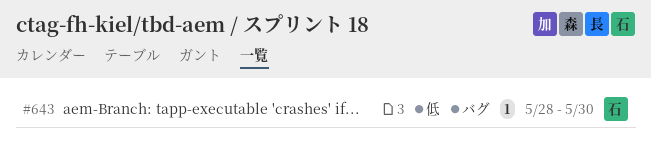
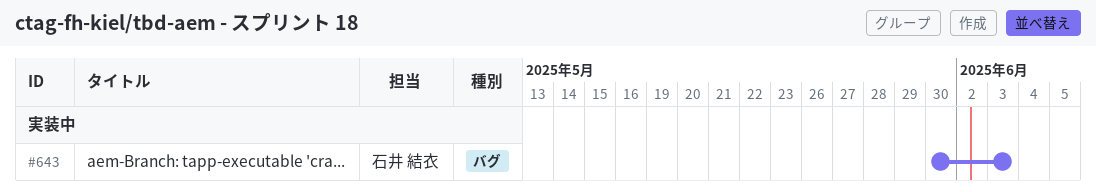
#643, start: May 28 -> May 30
#643, due: May 30 -> Jun 3

